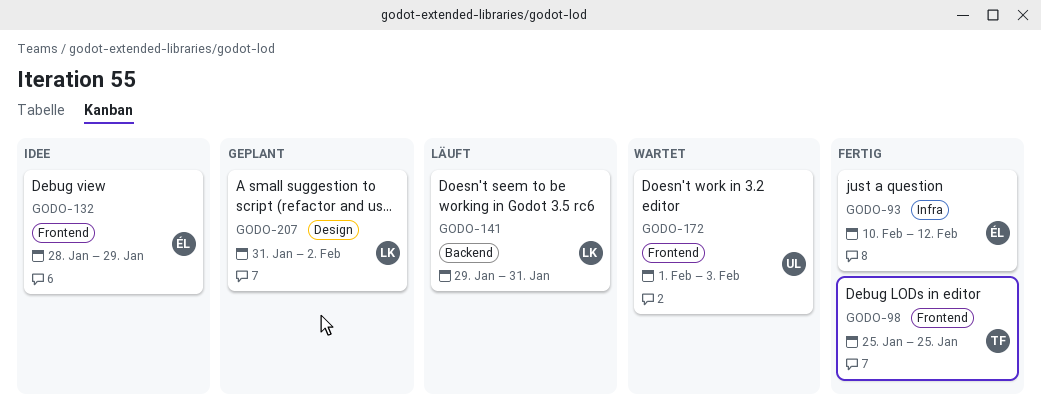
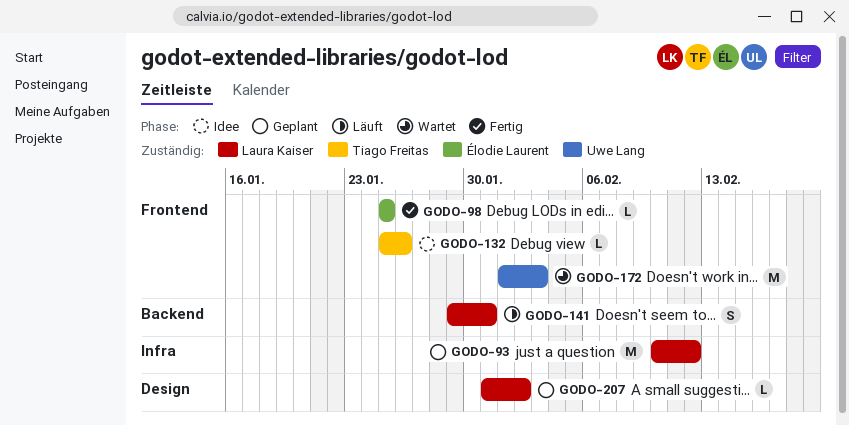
GODO-93, status: Fertig -> Geplant
GODO-93, owner: Élodie Laurent -> Laura Kaiser
GODO-98, owner: Tiago Freitas -> Élodie Laurent
GODO-132, owner: Élodie Laurent -> Tiago Freitas
GODO-132, start: Jan 28 -> Jan 25
GODO-132, due: Jan 29 -> Jan 26

